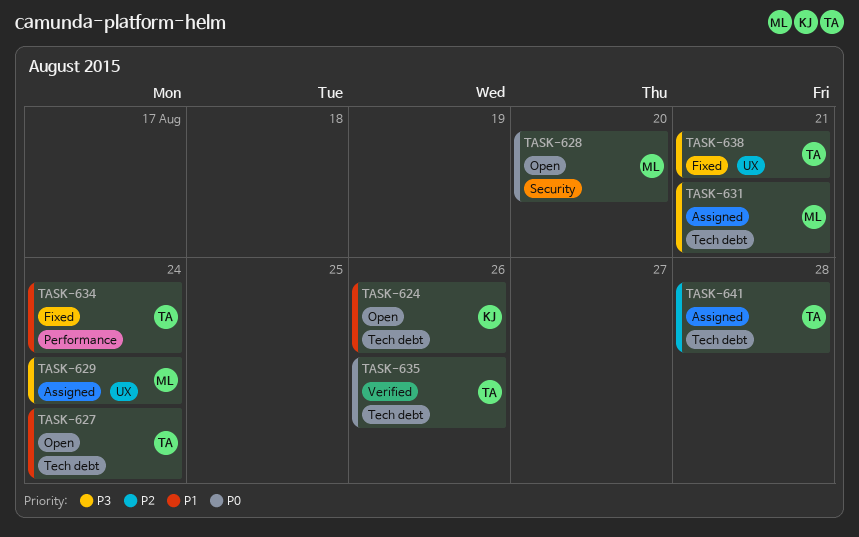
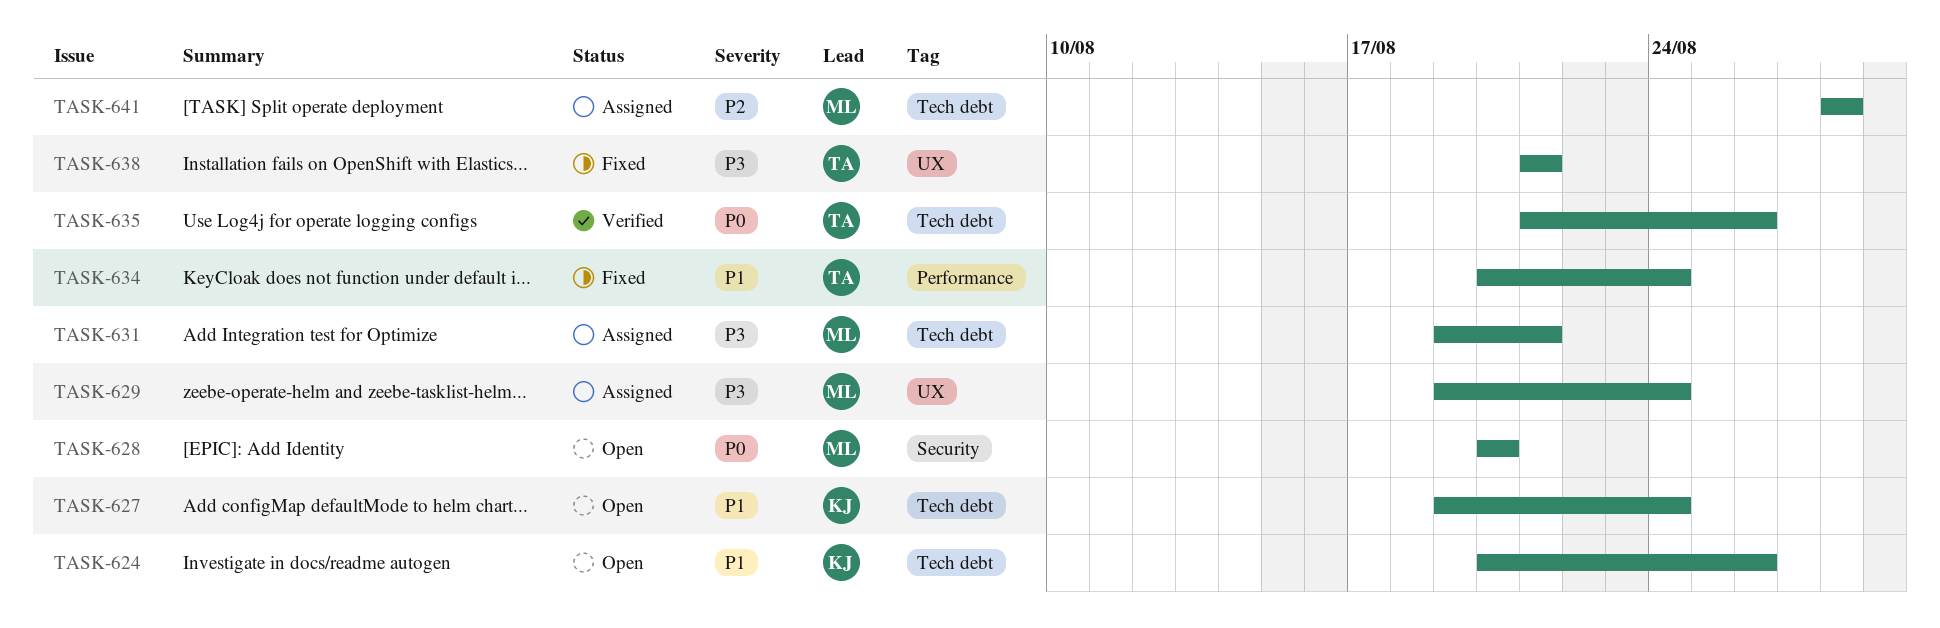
TASK-627, owner: TA -> KJ
TASK-641, owner: TA -> ML

